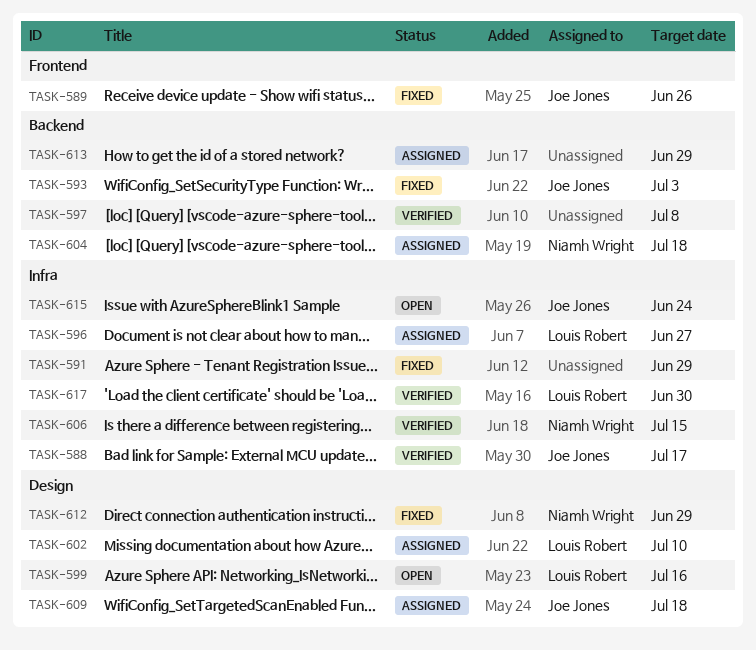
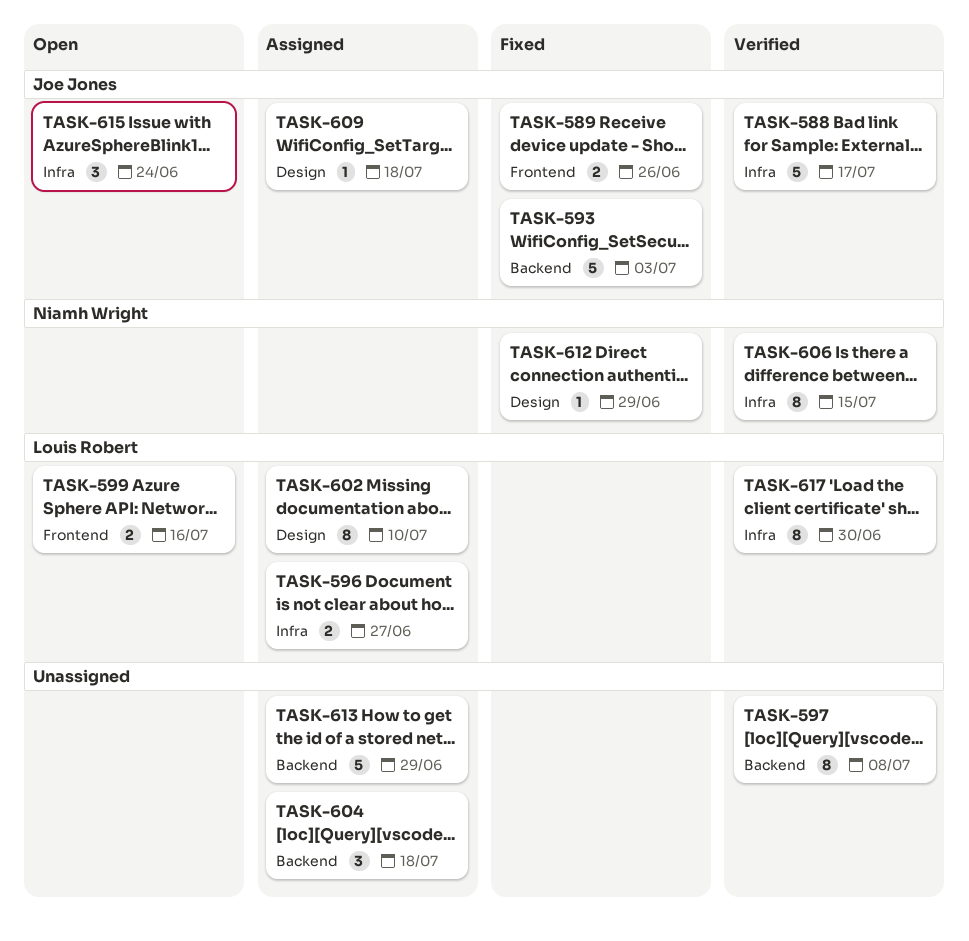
TASK-591: present -> none
TASK-599, label: Design -> Frontend
TASK-604, owner: Niamh Wright -> none

